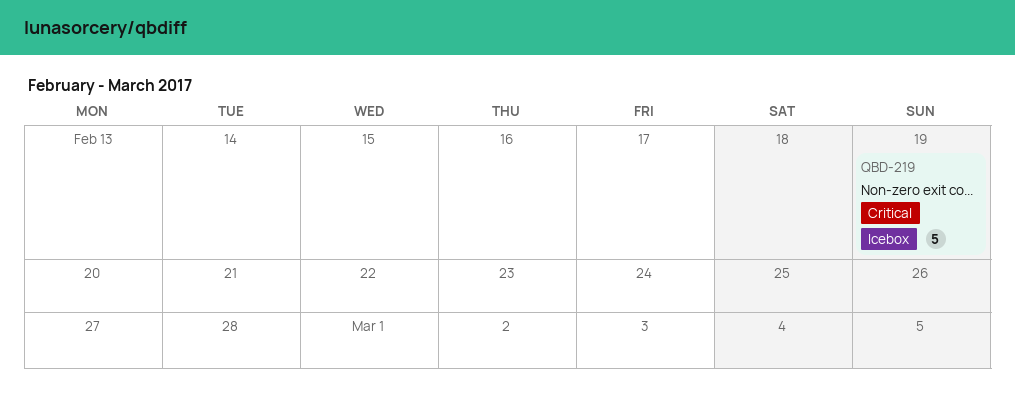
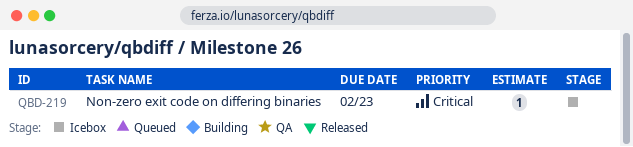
QBD-219, estimate: 5 -> 1
QBD-219, due: Feb 19 -> Feb 23

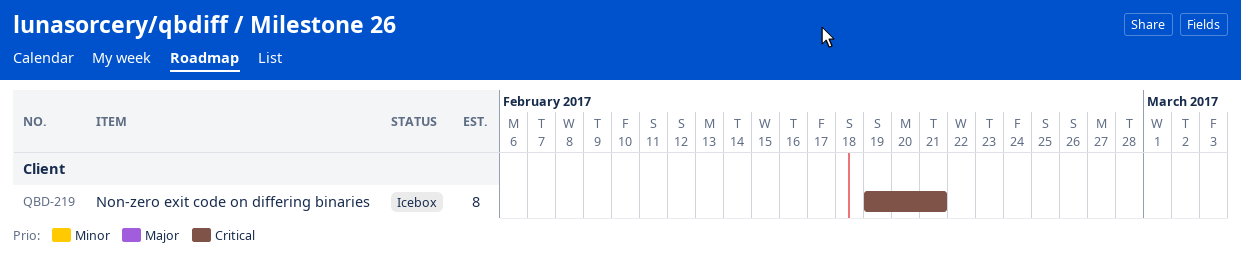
QBD-219, estimate: 1 -> 8
QBD-219, due: Feb 23 -> Feb 21

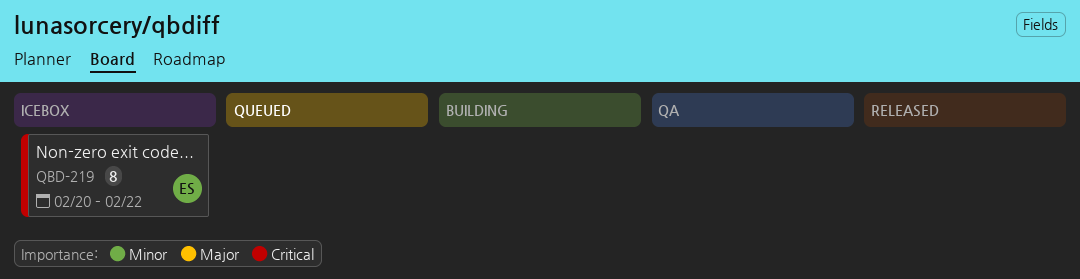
QBD-219, start: Feb 19 -> Feb 20
QBD-219, due: Feb 21 -> Feb 22

